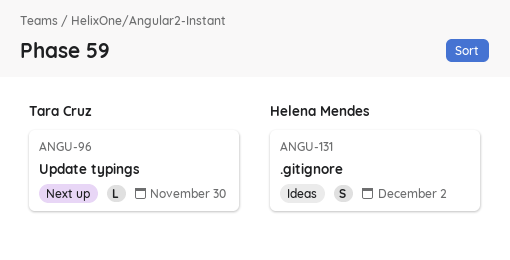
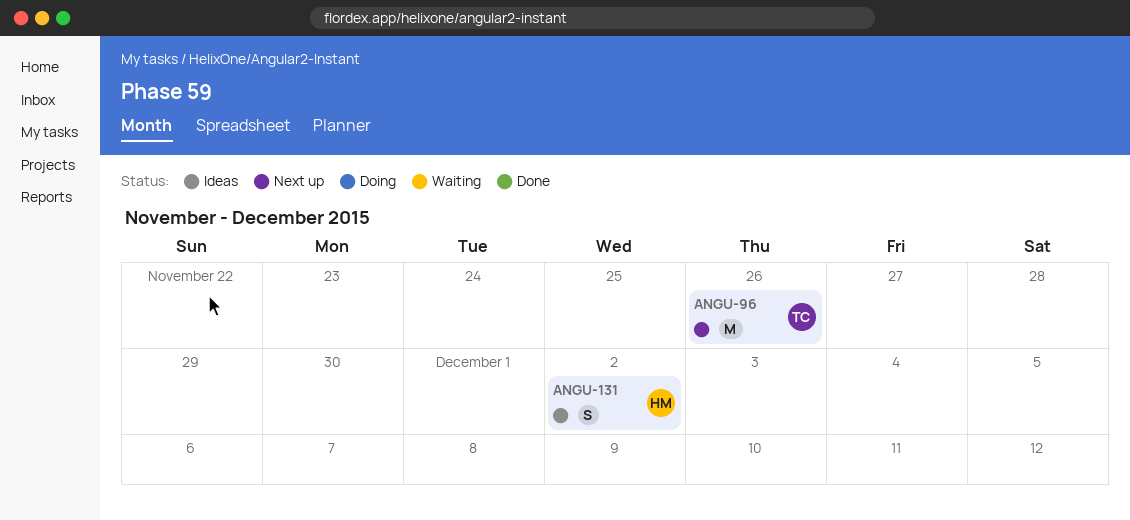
ANGU-96, estimate: L -> M
ANGU-96, due: Nov 30 -> Nov 26

